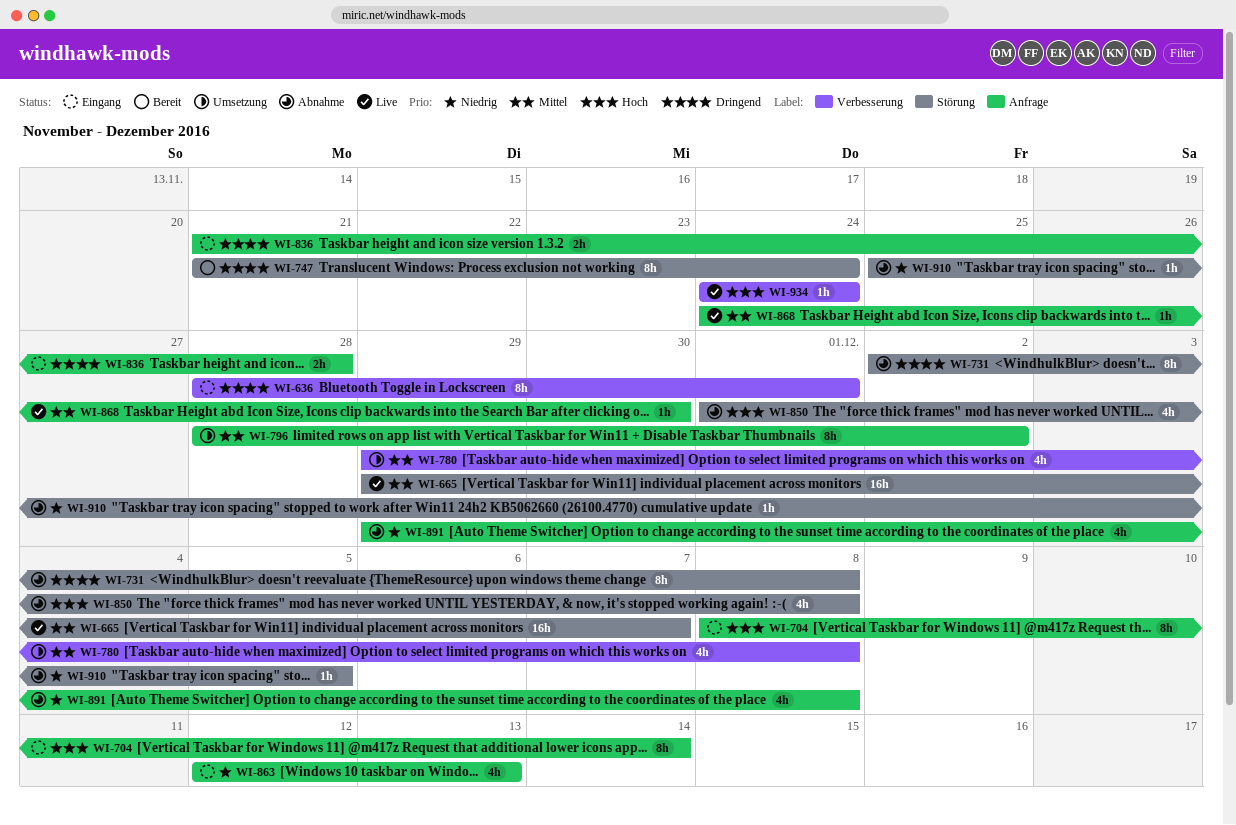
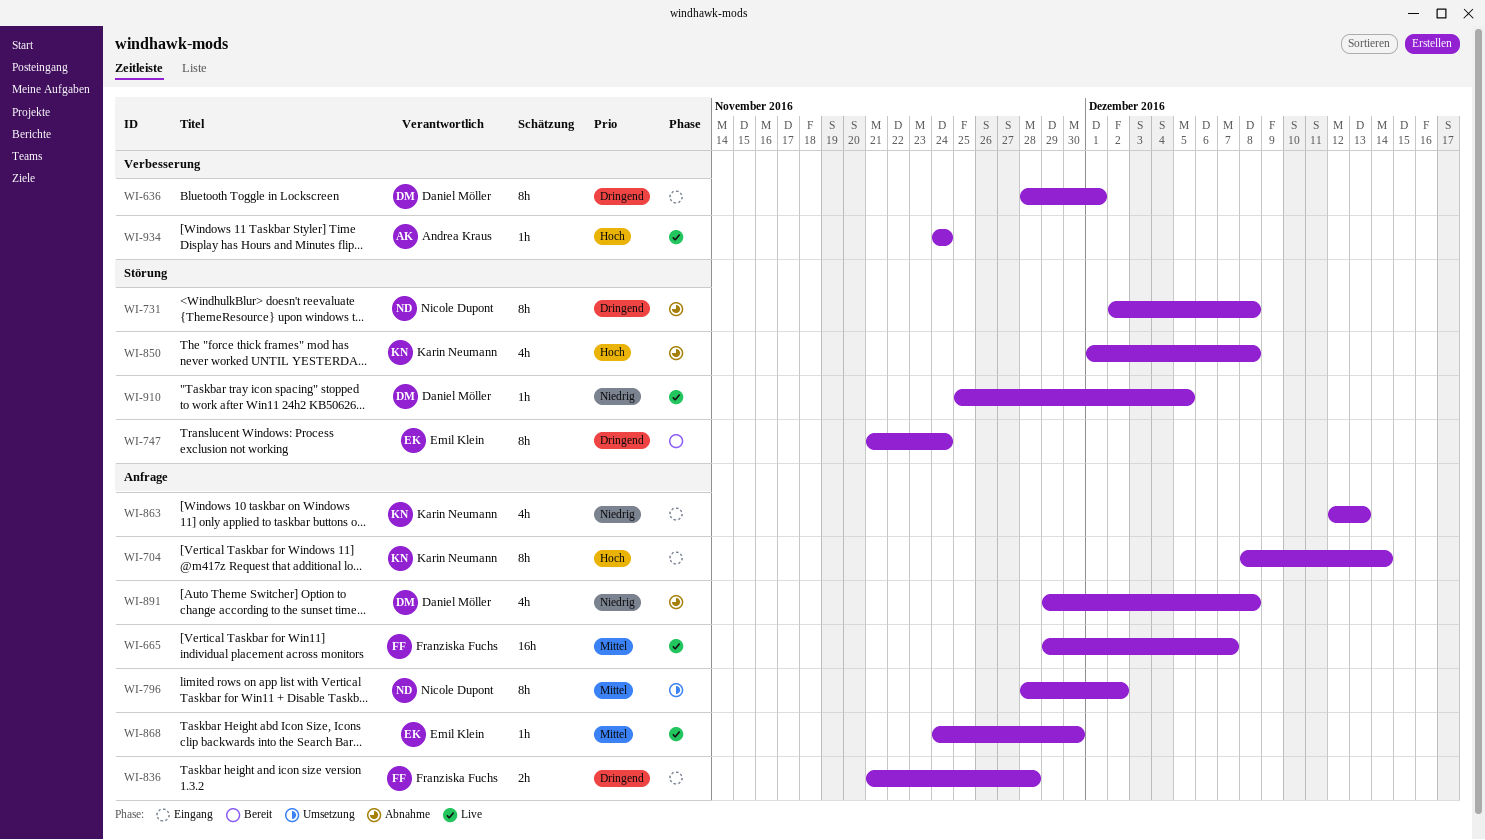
WI-665, label: Störung -> Anfrage
WI-780: present -> none
WI-910, status: Abnahme -> Live

